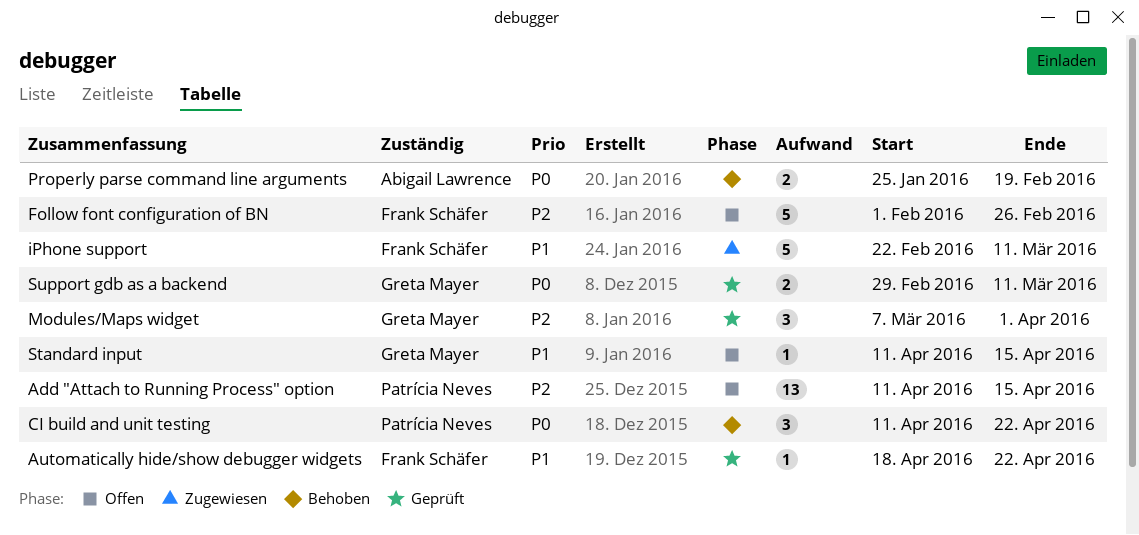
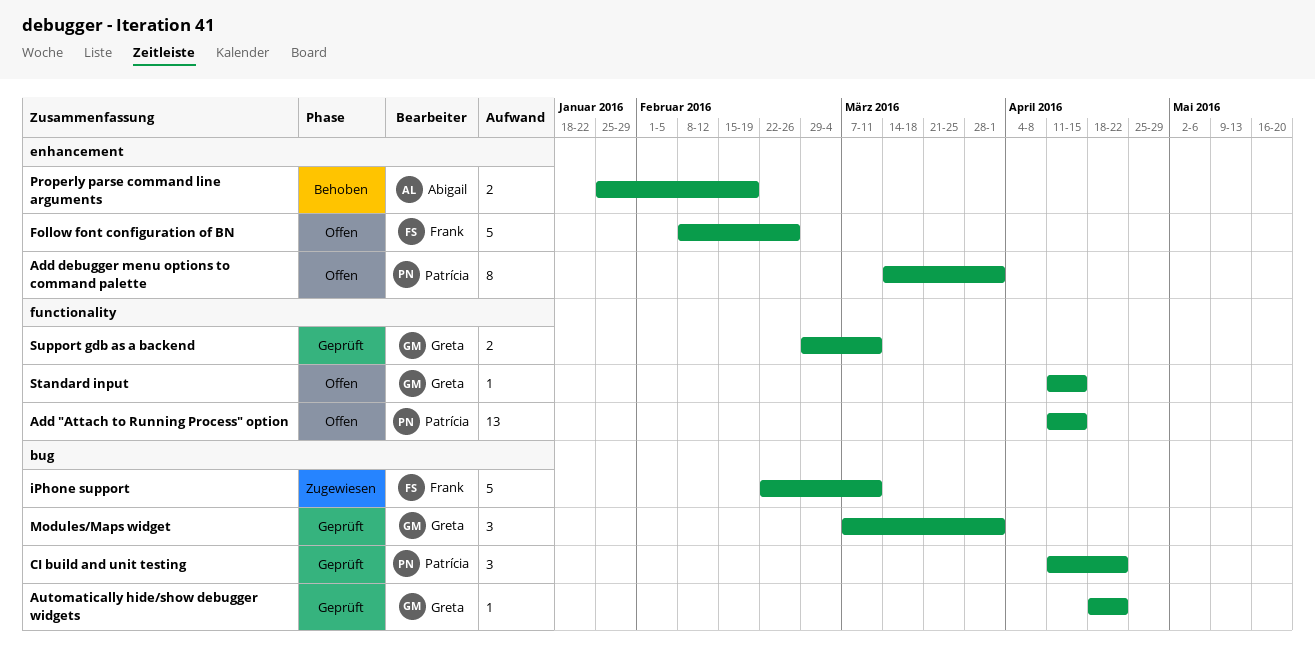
Add debugger menu options to command palette: none -> present
Automatically hide/show debugger widgets, owner: Frank Schäfer -> Greta Mayer
CI build and unit testing, status: Behoben -> Geprüft
Follow font configuration of BN, start: Feb 1 -> Feb 8

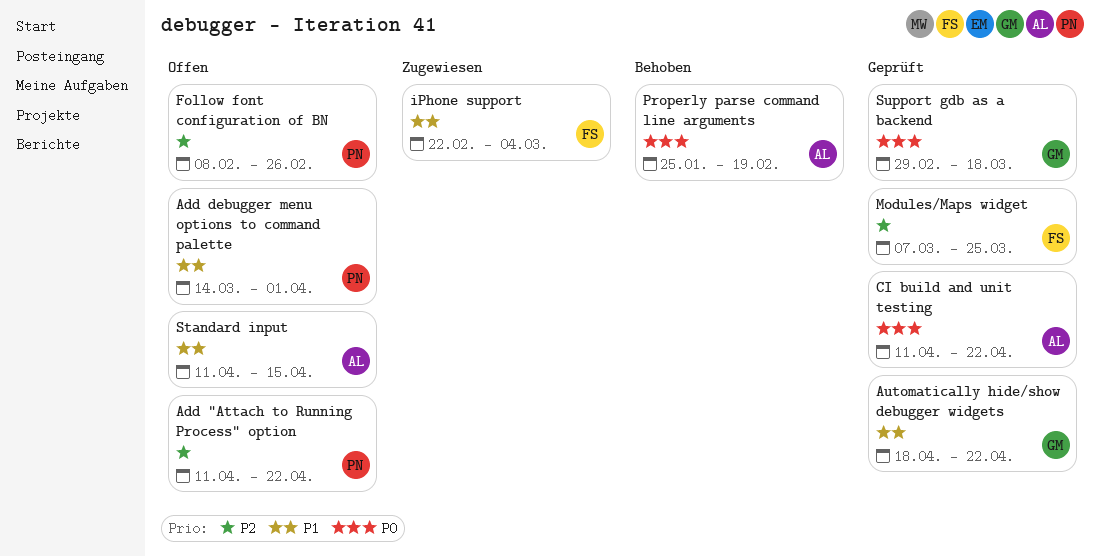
Add "Attach to Running Process" option, due: Apr 15 -> Apr 22
CI build and unit testing, owner: Patrícia -> Abigail
Follow font configuration of BN, owner: Frank -> Patrícia
iPhone support, due: Mar 11 -> Mar 4
Modules/Maps widget, owner: Greta -> Frank
Modules/Maps widget, due: Apr 1 -> Mar 25
Standard input, owner: Greta -> Abigail
Support gdb as a backend, due: Mar 11 -> Mar 18

